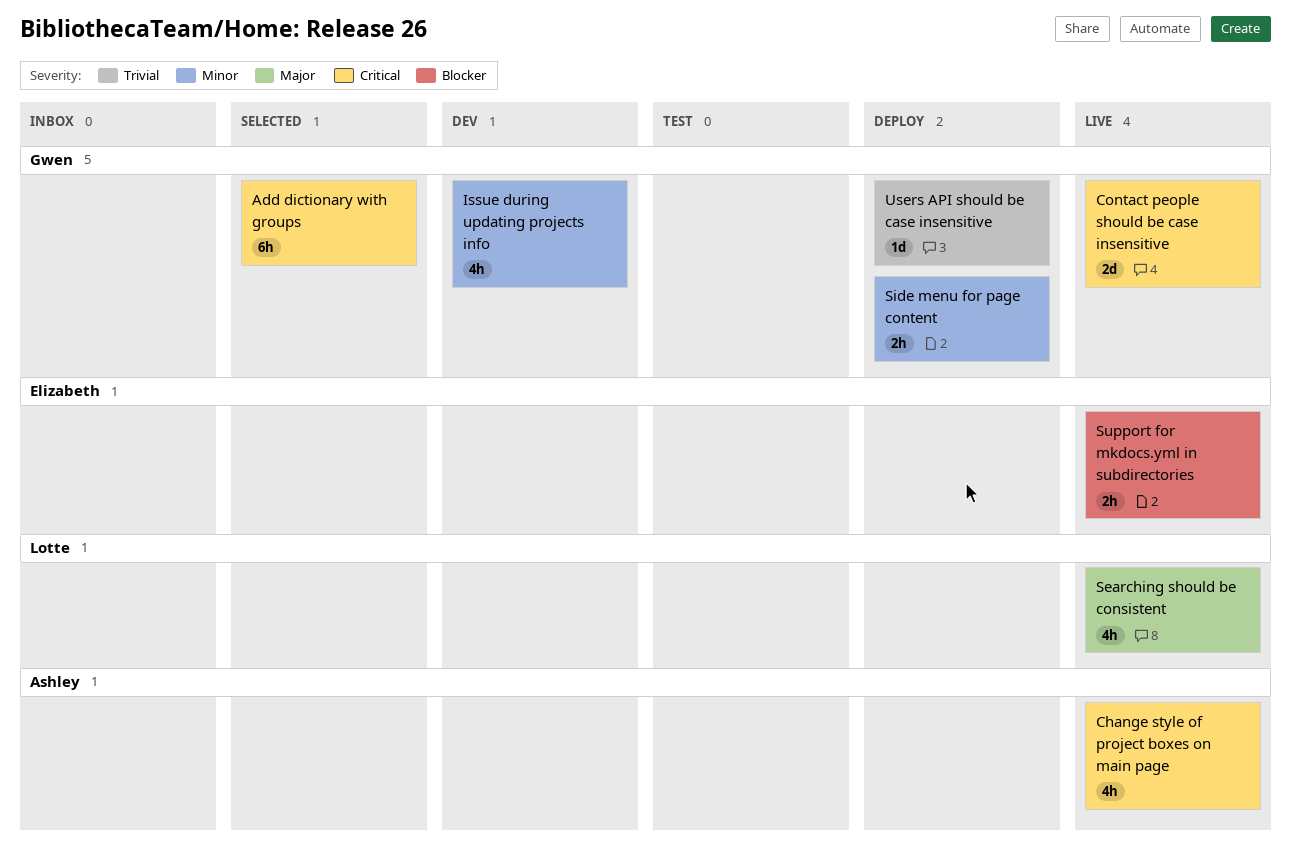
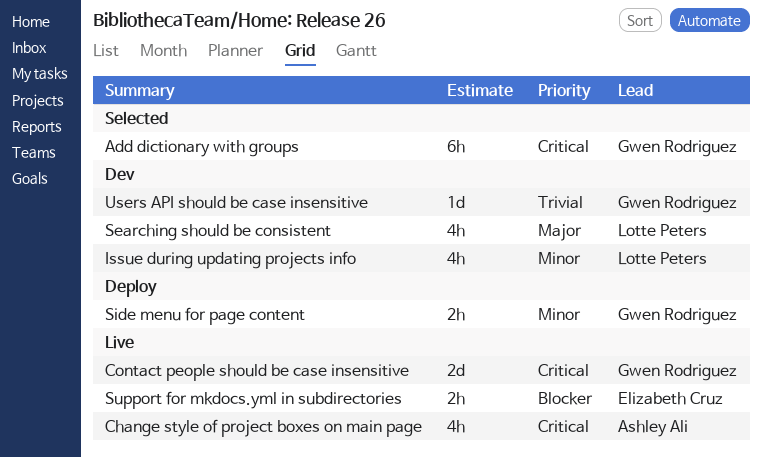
Issue during updating projects info, owner: Gwen Rodriguez -> Lotte Peters
Searching should be consistent, status: Live -> Dev
Users API should be case insensitive, status: Deploy -> Dev

